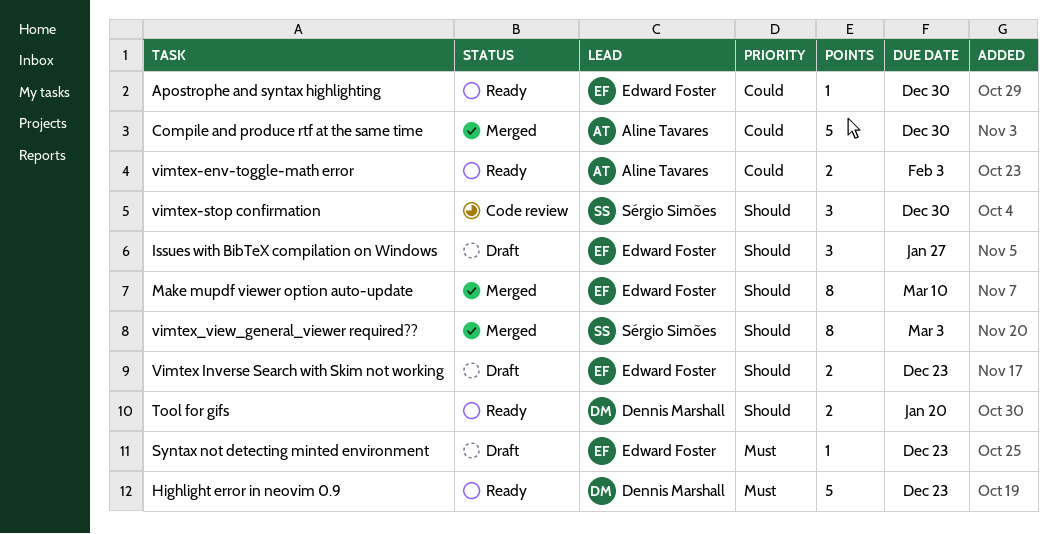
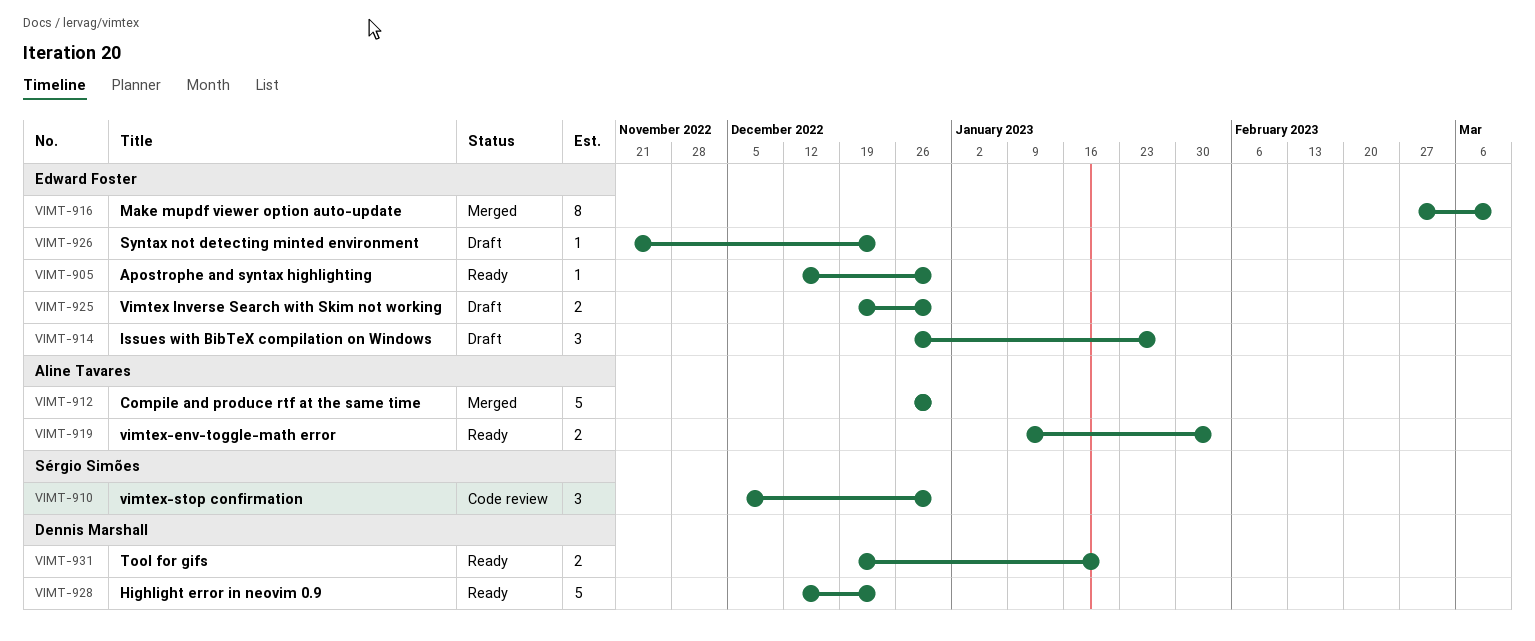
Vimtex Inverse Search with Skim not working, due: Dec 23 -> Dec 30
vimtex_view_general_viewer required??: present -> none

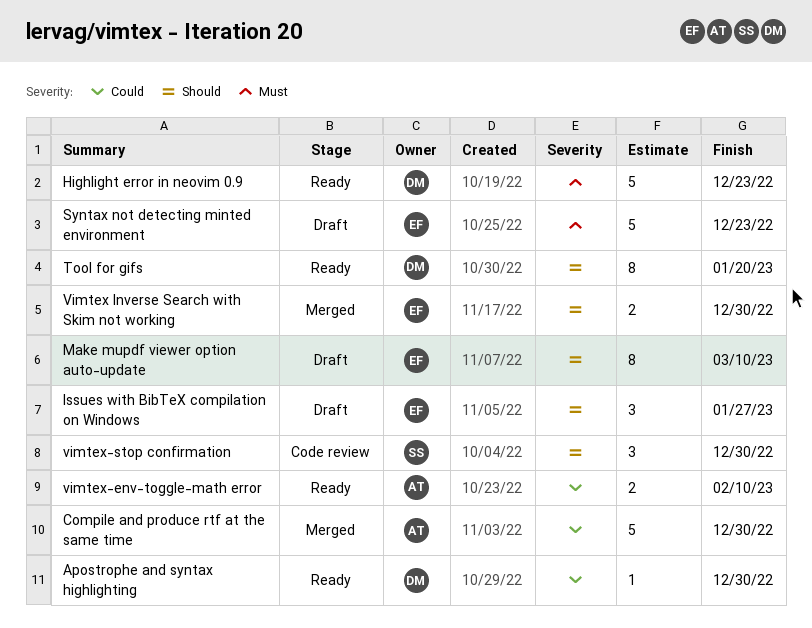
Apostrophe and syntax highlighting, owner: Edward Foster -> Dennis Marshall
Make mupdf viewer option auto-update, status: Merged -> Draft
Syntax not detecting minted environment, estimate: 1 -> 5
Tool for gifs, estimate: 2 -> 8
Vimtex Inverse Search with Skim not working, status: Draft -> Merged
vimtex-env-toggle-math error, due: Feb 3 -> Feb 10

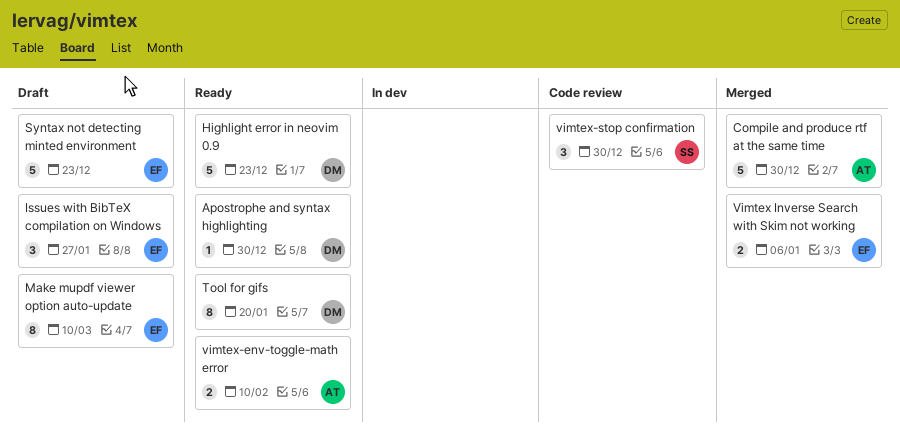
Vimtex Inverse Search with Skim not working, due: Dec 30 -> Jan 6

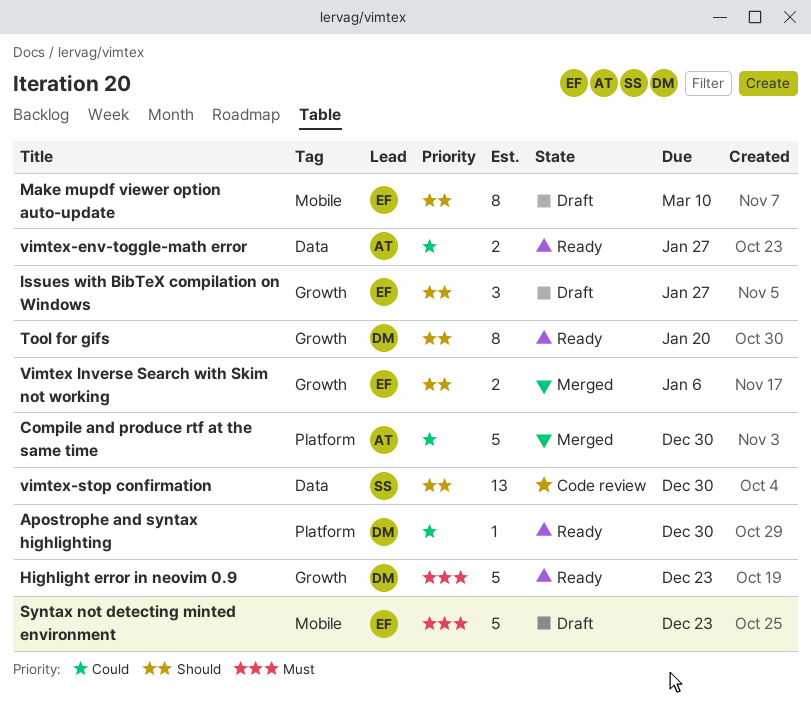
vimtex-env-toggle-math error, due: Feb 10 -> Jan 27
vimtex-stop confirmation, estimate: 3 -> 13

